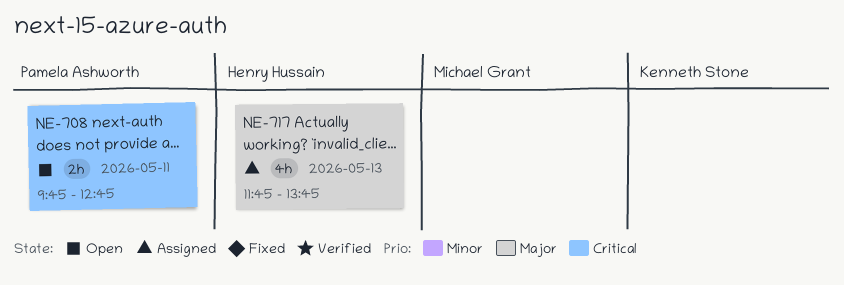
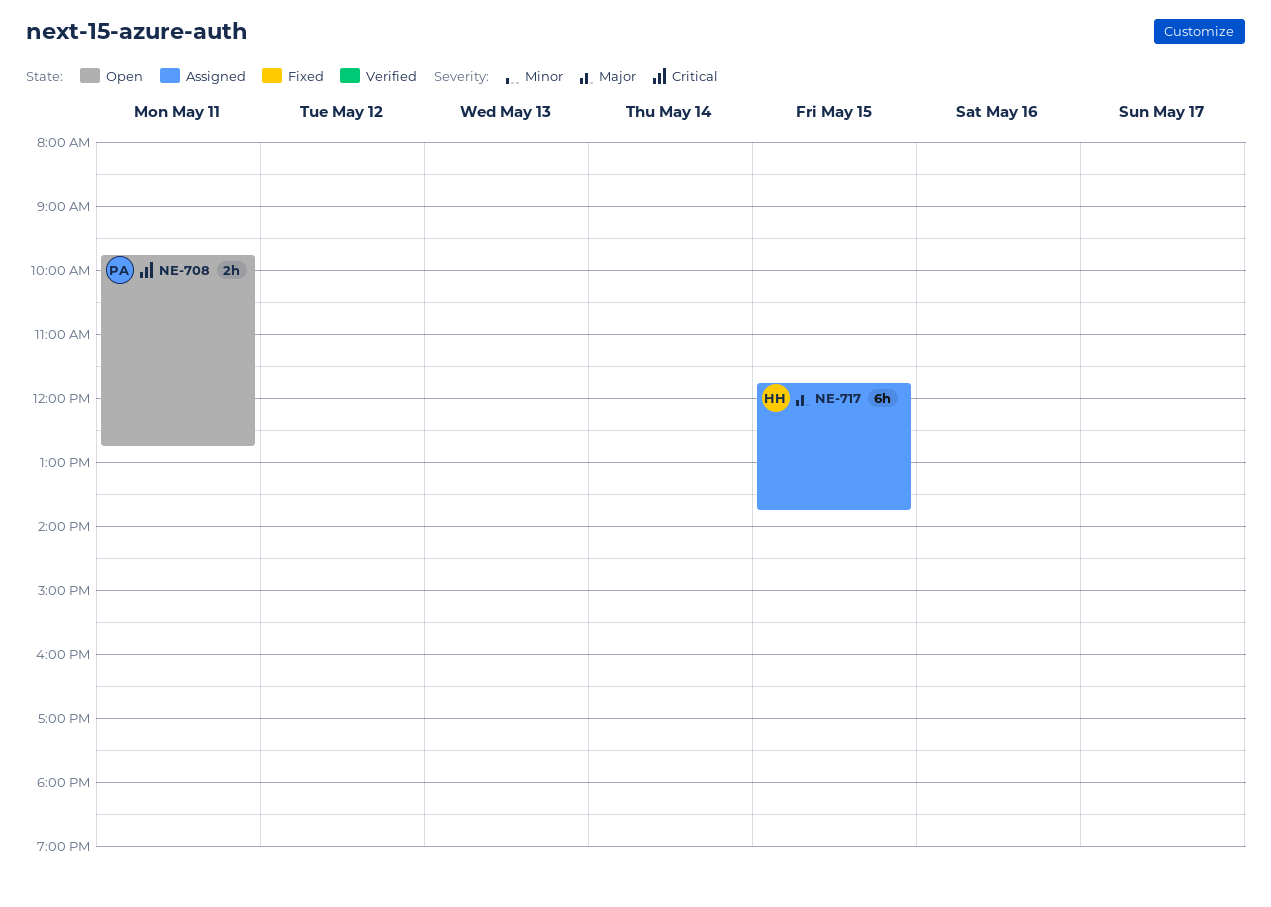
NE-717, estimate: 4h -> 6h
NE-717, day: May 13 -> May 15

